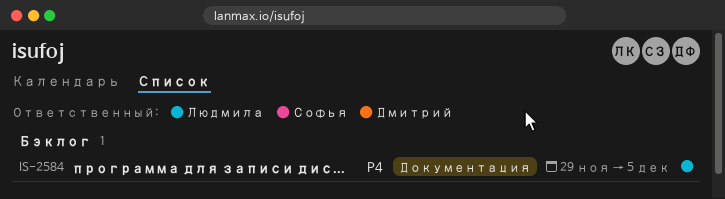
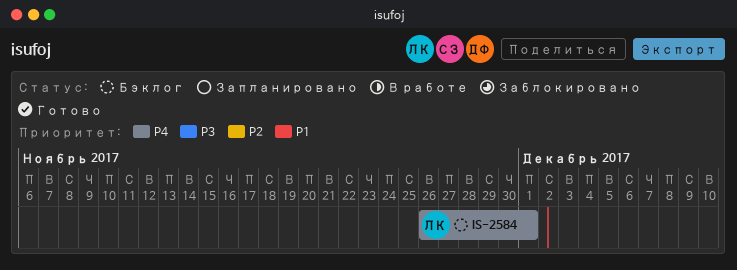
IS-2584, start: Nov 29 -> Nov 26
IS-2584, due: Dec 5 -> Dec 1

